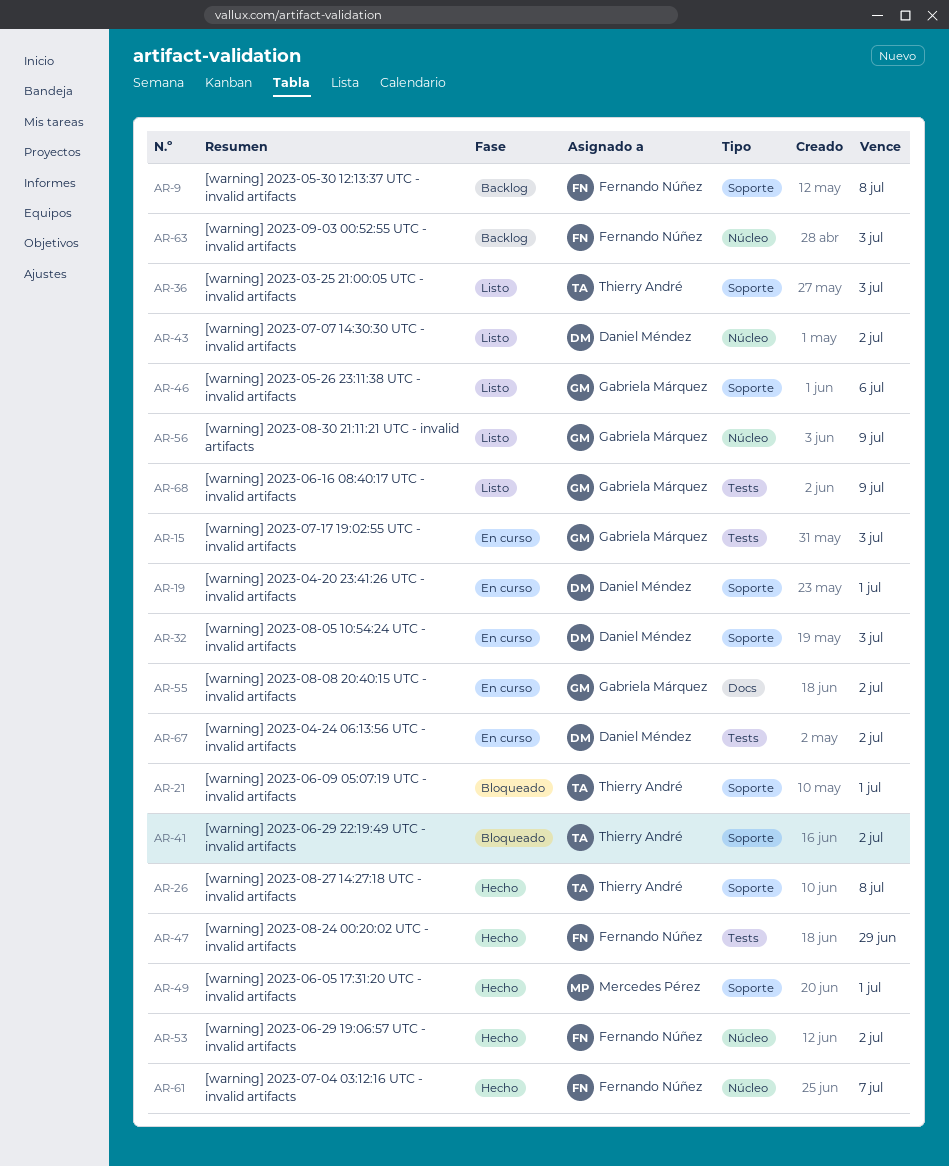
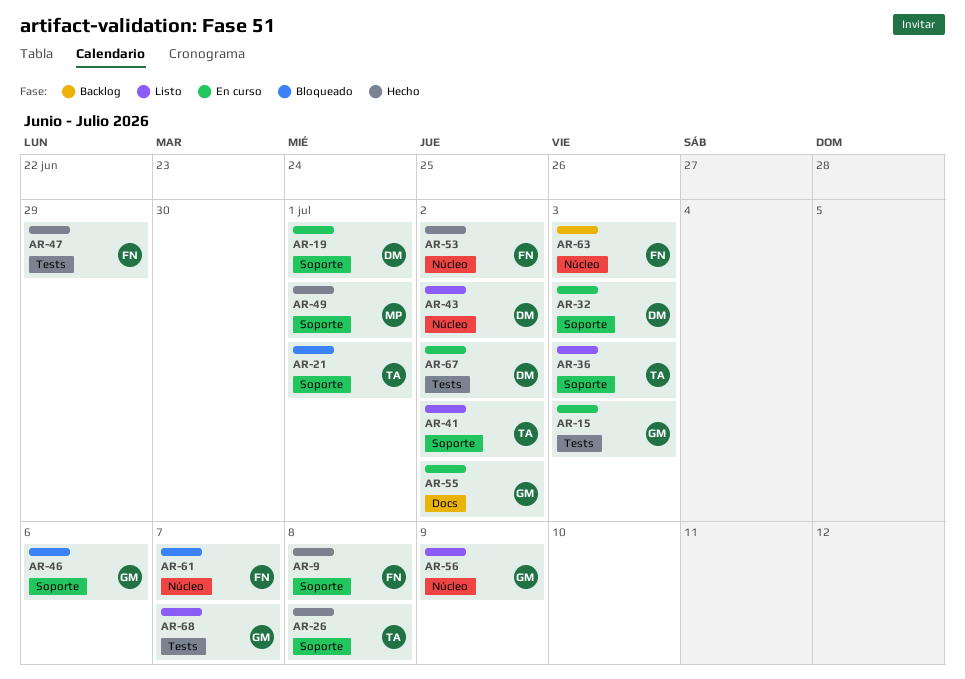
AR-9, status: Backlog -> Hecho
AR-41, status: Bloqueado -> Listo
AR-46, status: Listo -> Bloqueado
AR-61, status: Hecho -> Bloqueado
AR-68, due: Jul 9 -> Jul 7

